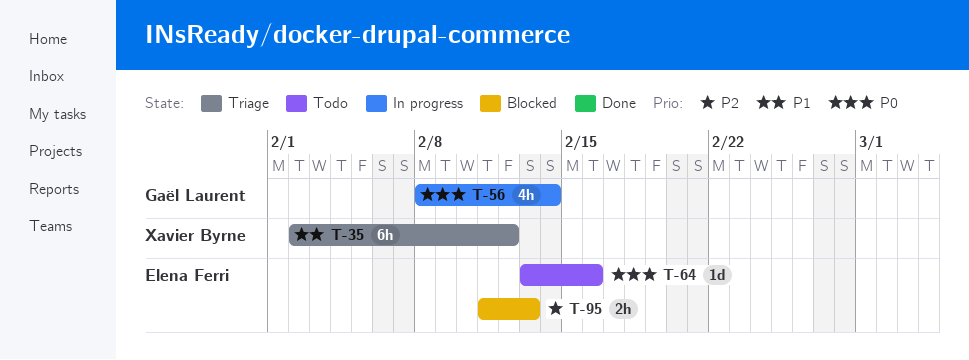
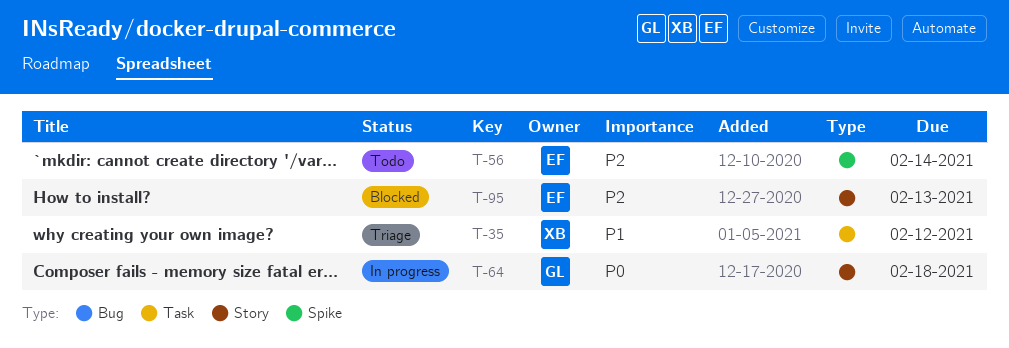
T-56, status: In progress -> Todo
T-56, owner: Gaël Laurent -> Elena Ferri
T-56, priority: P0 -> P2
T-64, status: Todo -> In progress
T-64, owner: Elena Ferri -> Gaël Laurent
T-64, due: Feb 16 -> Feb 18

